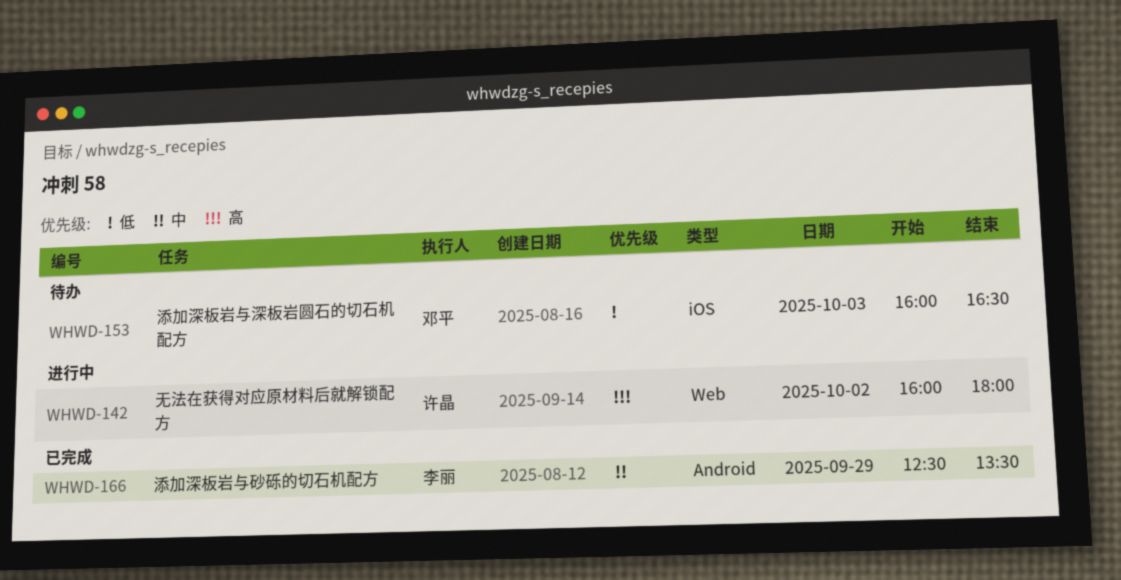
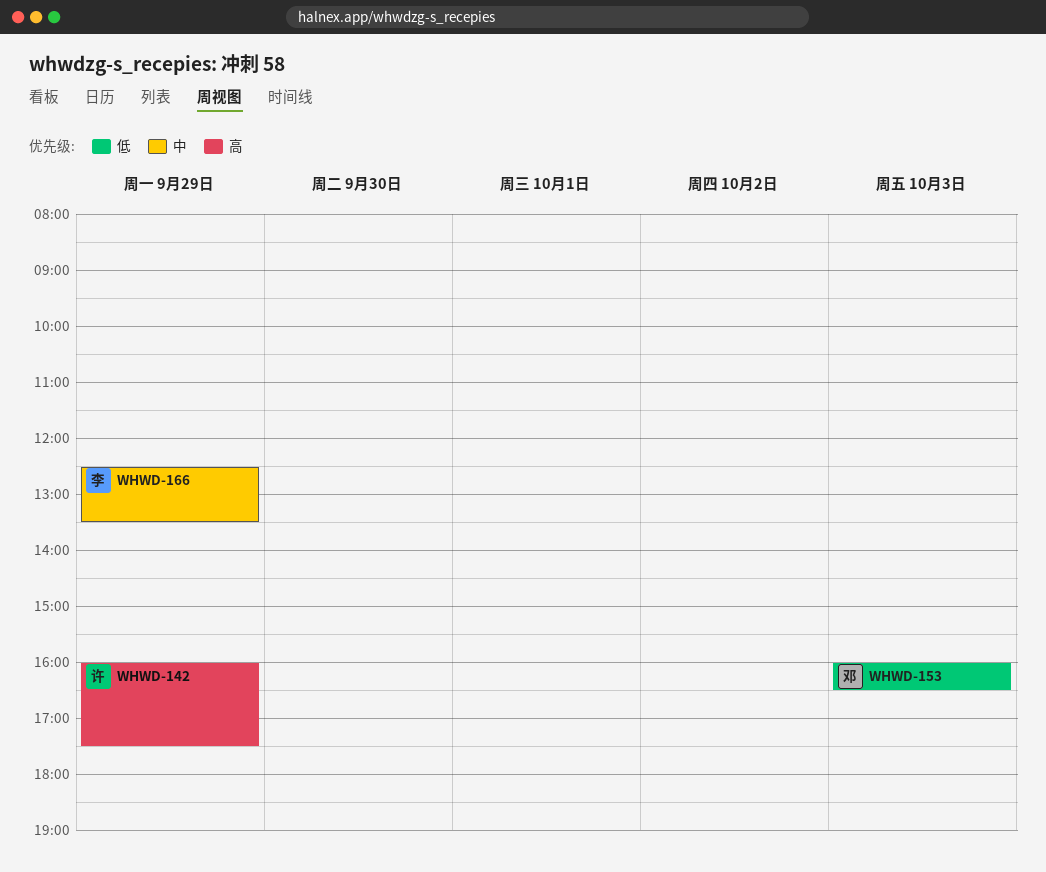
WHWD-142, day: Oct 2 -> Sep 29
WHWD-142, ends: 18:00 -> 17:30

